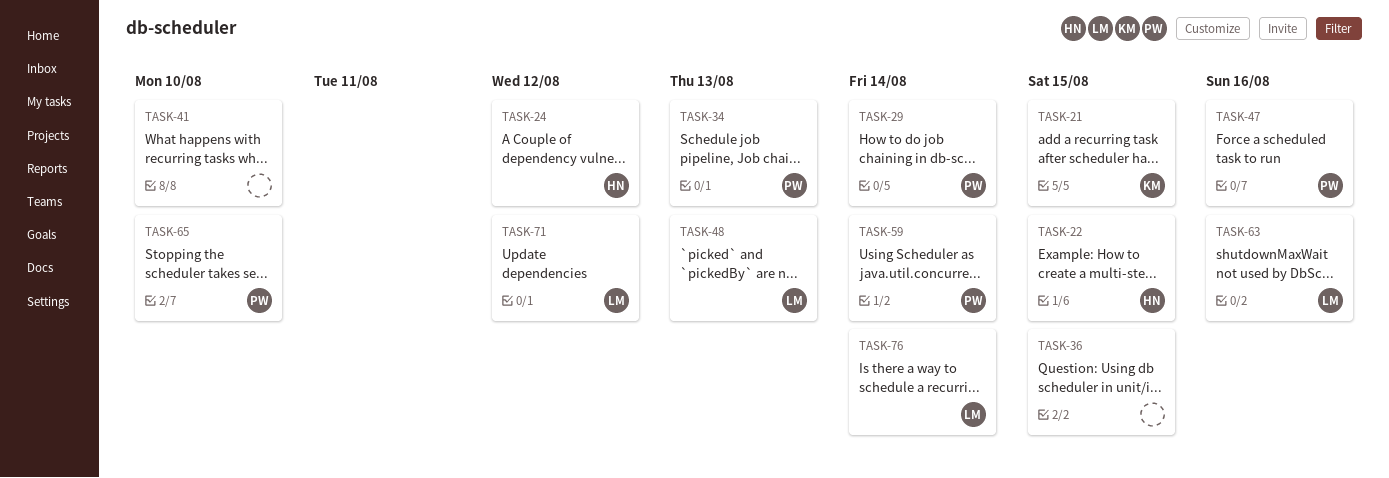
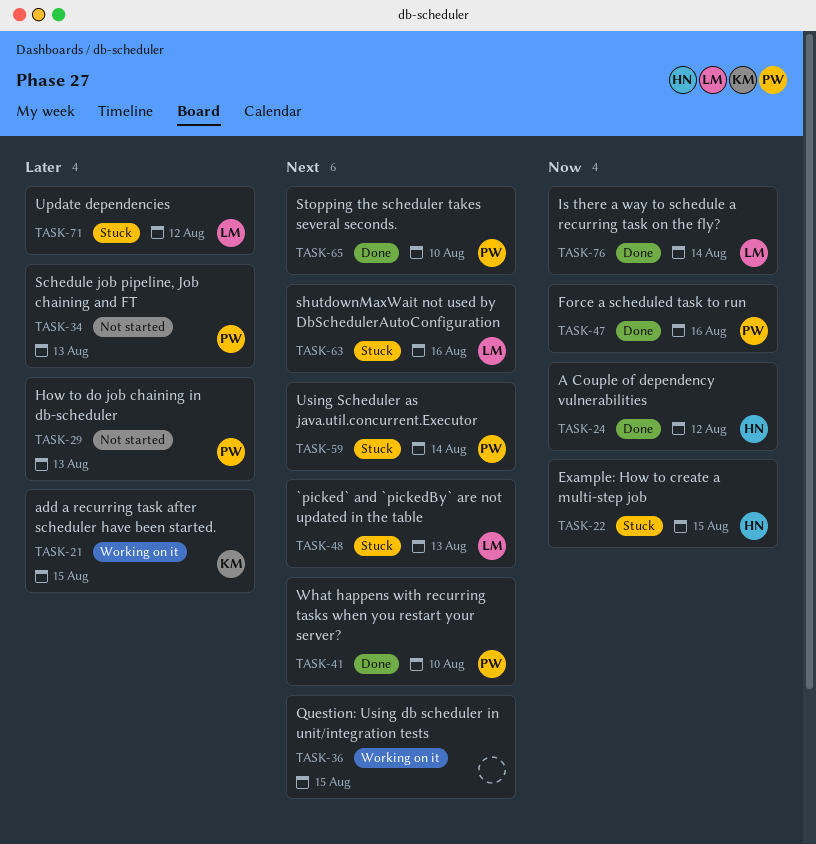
TASK-29, due: Aug 14 -> Aug 13
TASK-41, owner: none -> PW

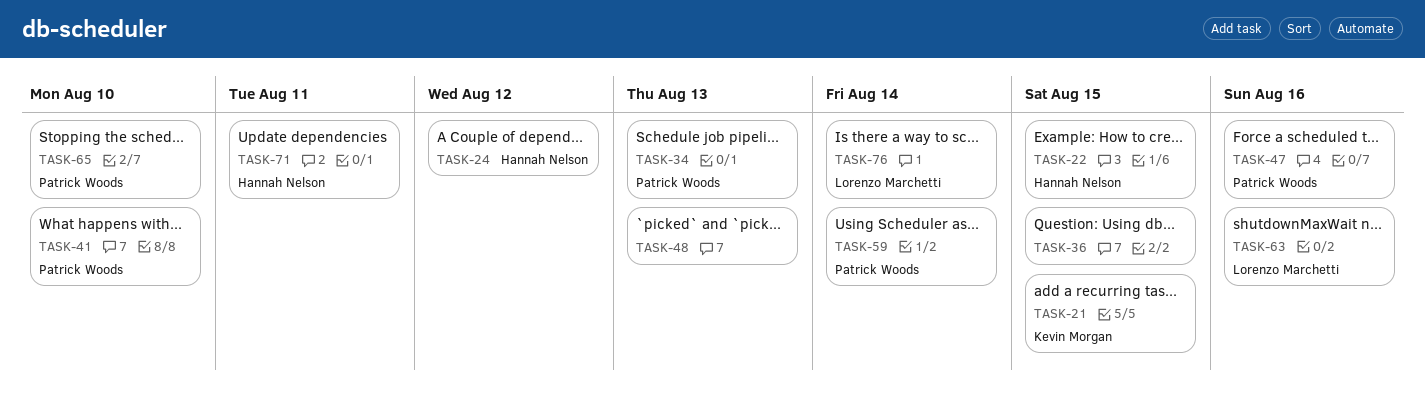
TASK-29: present -> none
TASK-48, owner: Lorenzo Marchetti -> none
TASK-71, owner: Lorenzo Marchetti -> Hannah Nelson
TASK-71, due: Aug 12 -> Aug 11

